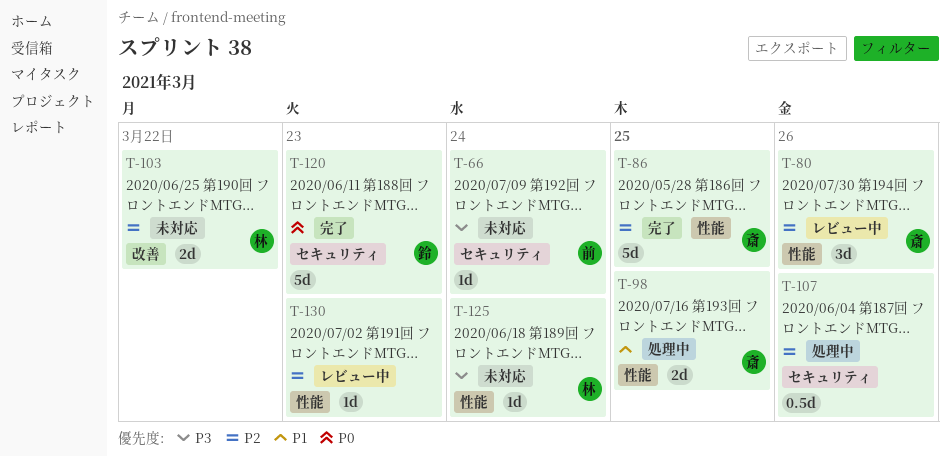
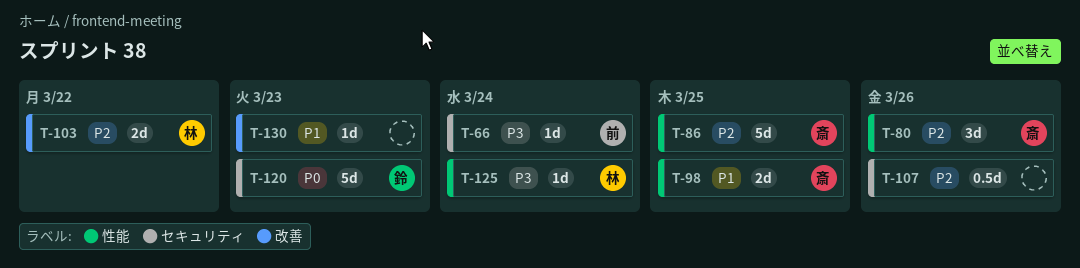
T-130, priority: P2 -> P1
T-130, label: 性能 -> 改善

